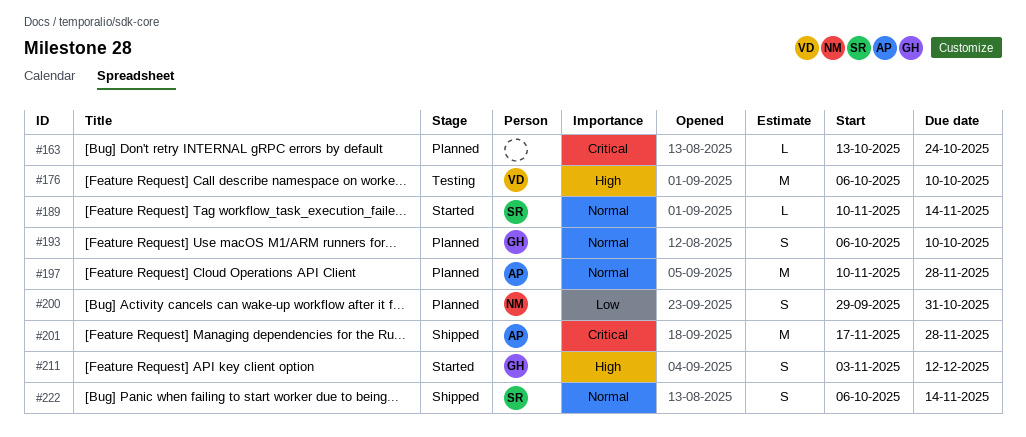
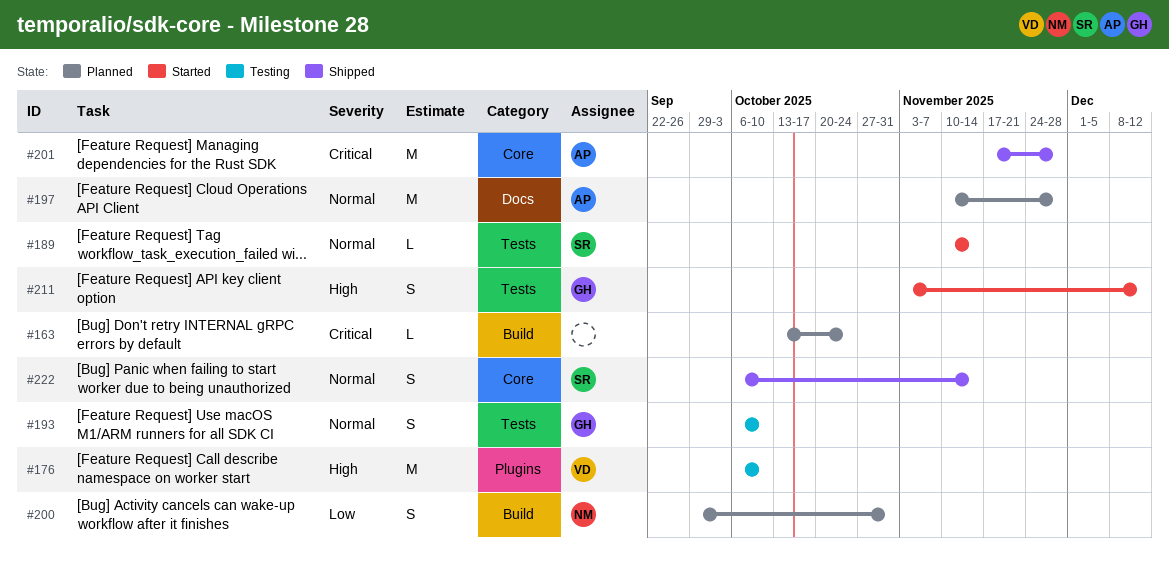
#193, status: Planned -> Testing

